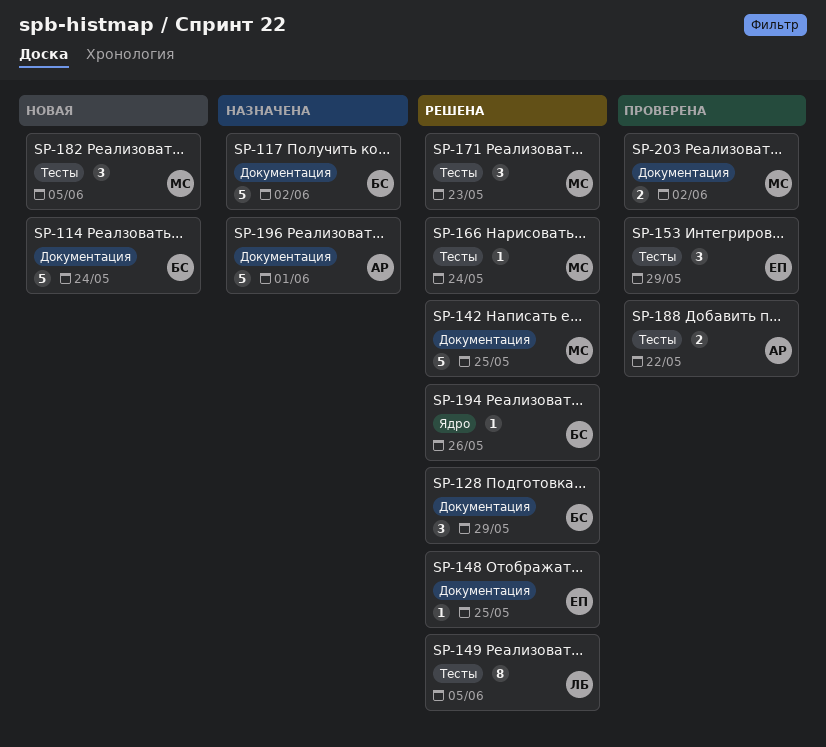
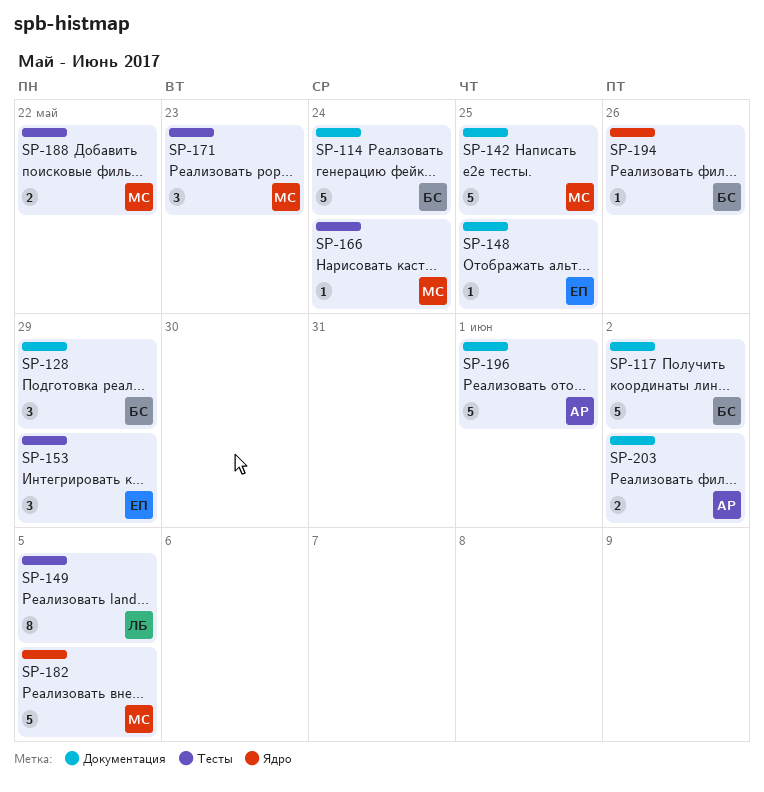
SP-182, label: Тесты -> Ядро
SP-182, estimate: 3 -> 5
SP-188, owner: АР -> МС
SP-203, owner: МС -> АР

